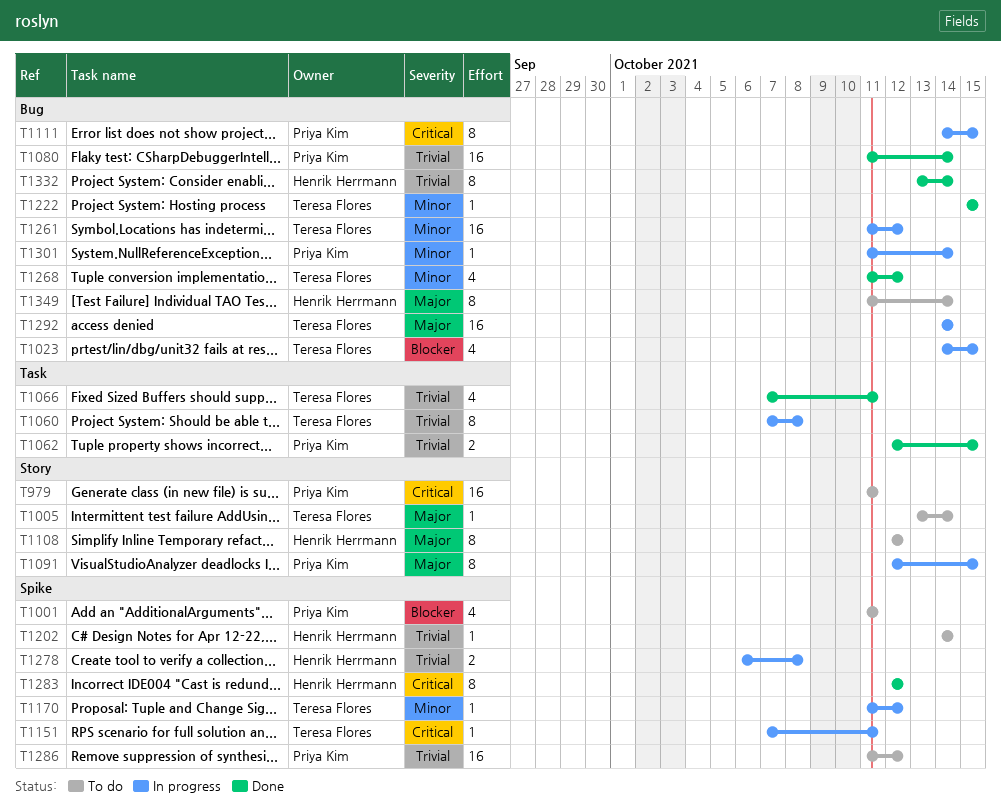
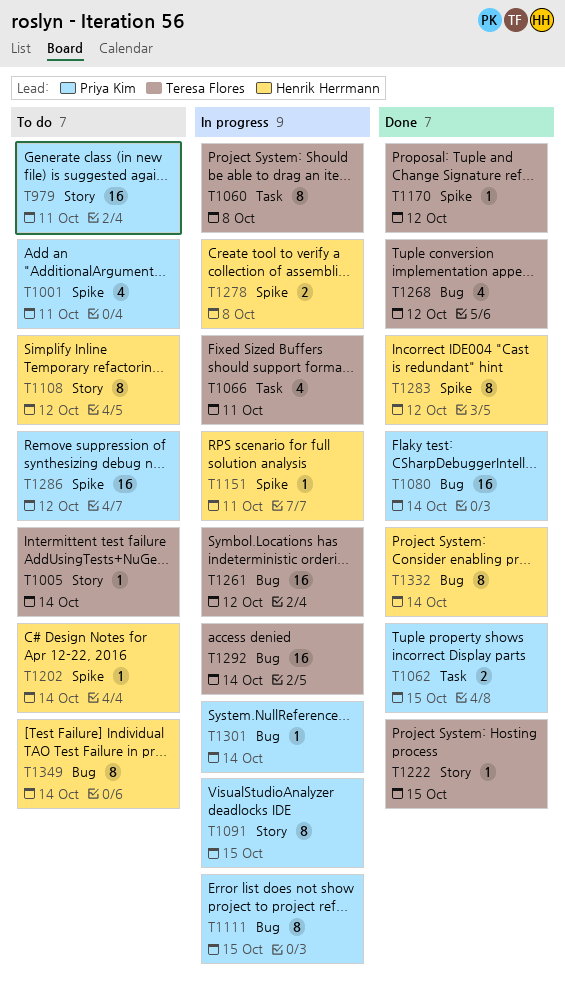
T1023: present -> none
T1066, status: Done -> In progress
T1151, owner: Teresa Flores -> Henrik Herrmann
T1170, status: In progress -> Done
T1222, label: Bug -> Story

